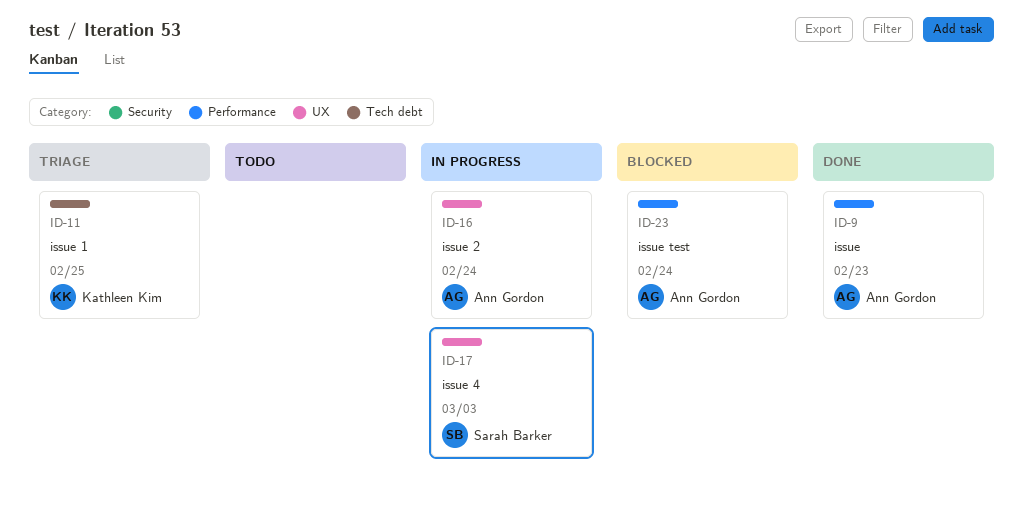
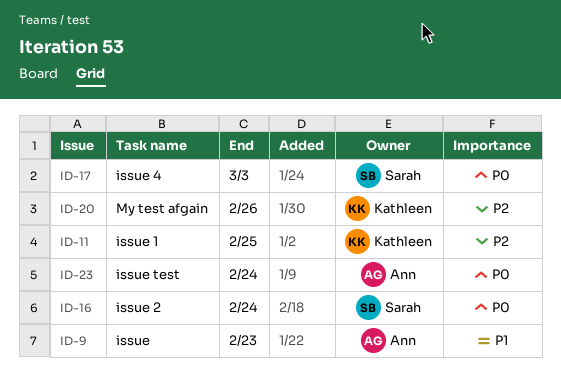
ID-16, owner: Ann Gordon -> Sarah Barker
ID-20: none -> present

